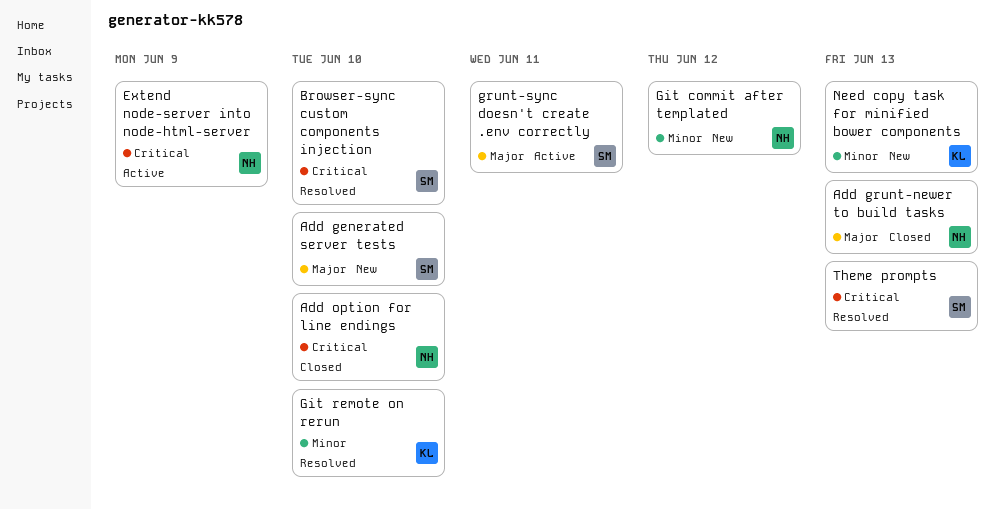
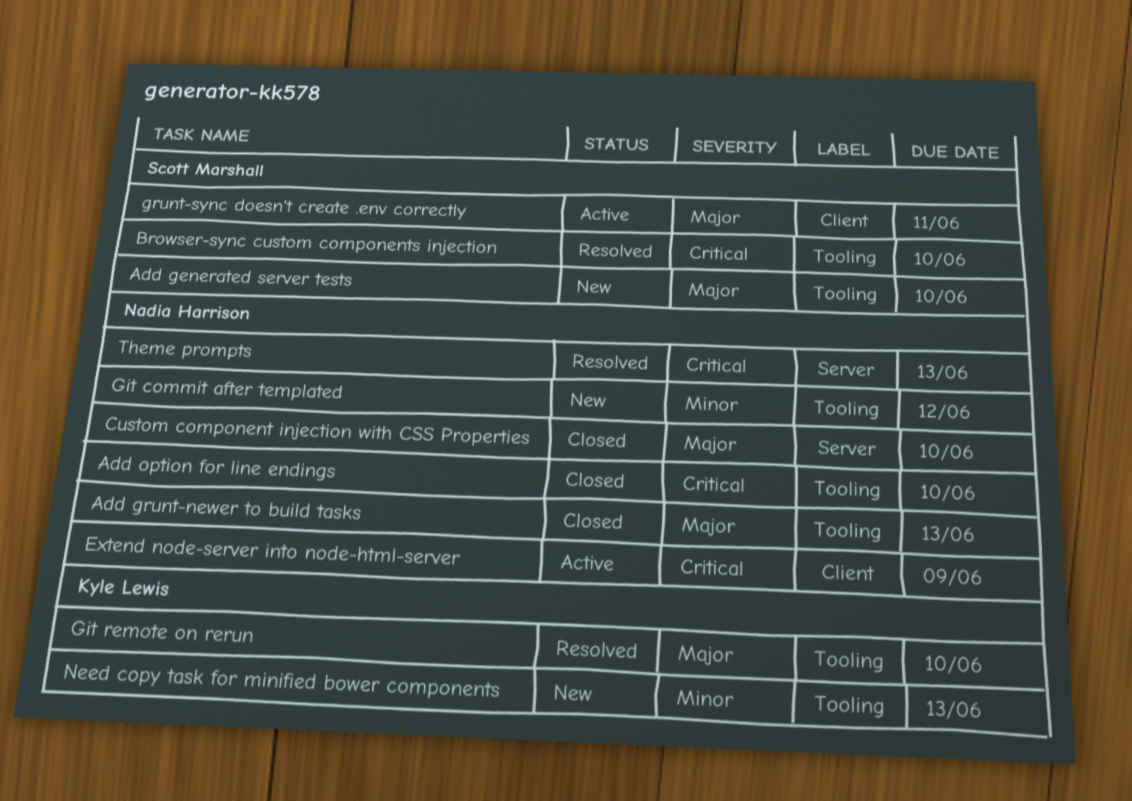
Custom component injection with CSS Properties: none -> present
Git remote on rerun, priority: Minor -> Major
Theme prompts, owner: Scott Marshall -> Nadia Harrison

